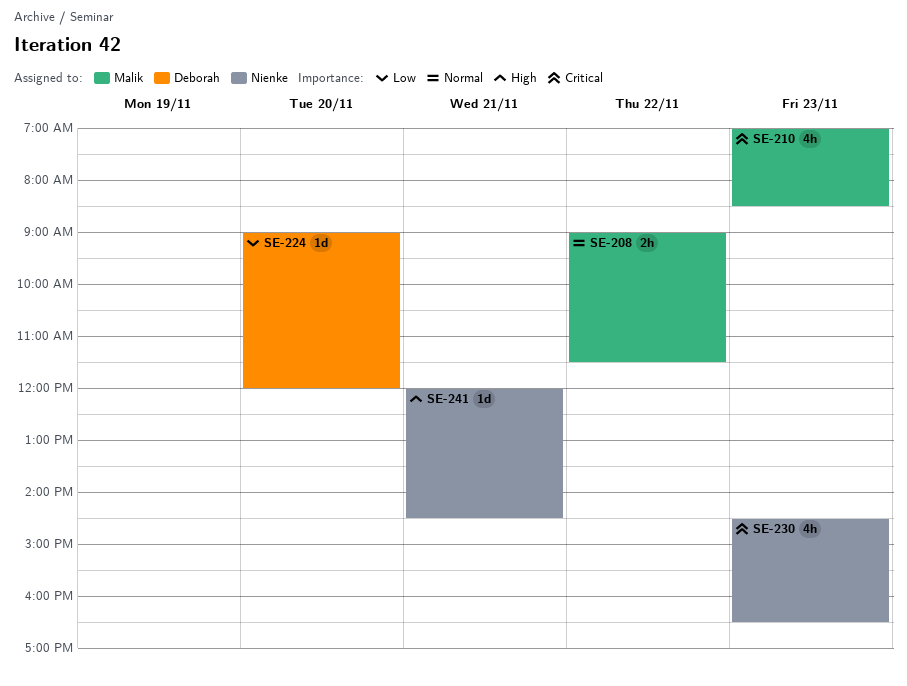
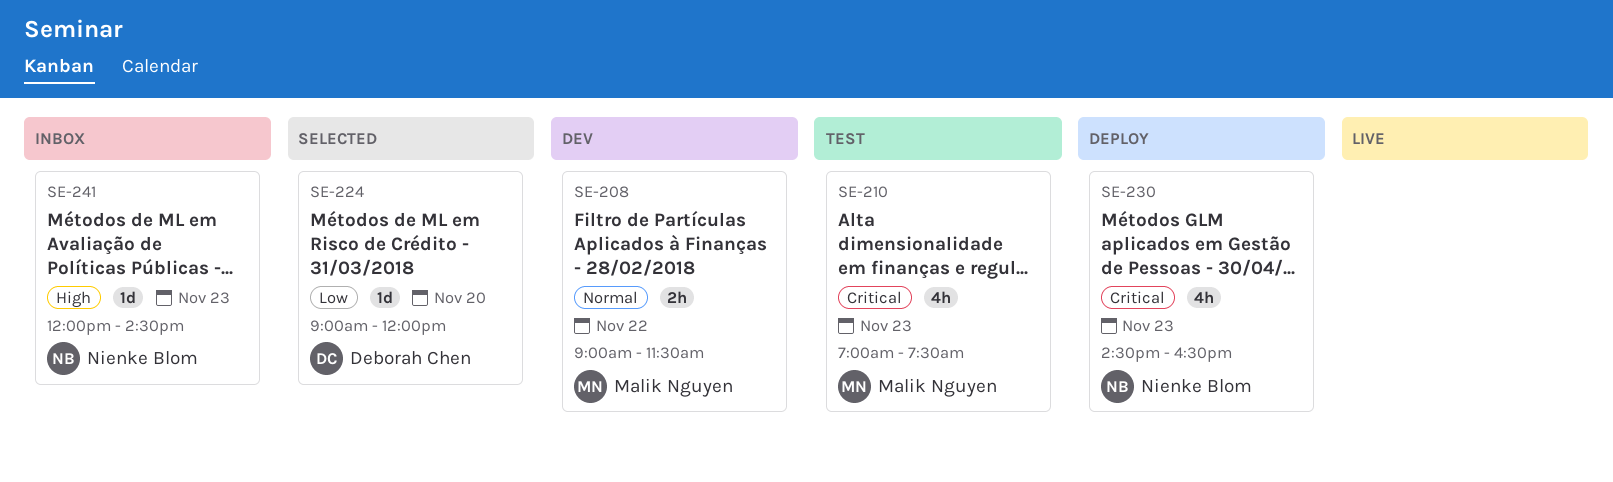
SE-210, ends: 08:30 -> 07:30
SE-241, day: Nov 21 -> Nov 23

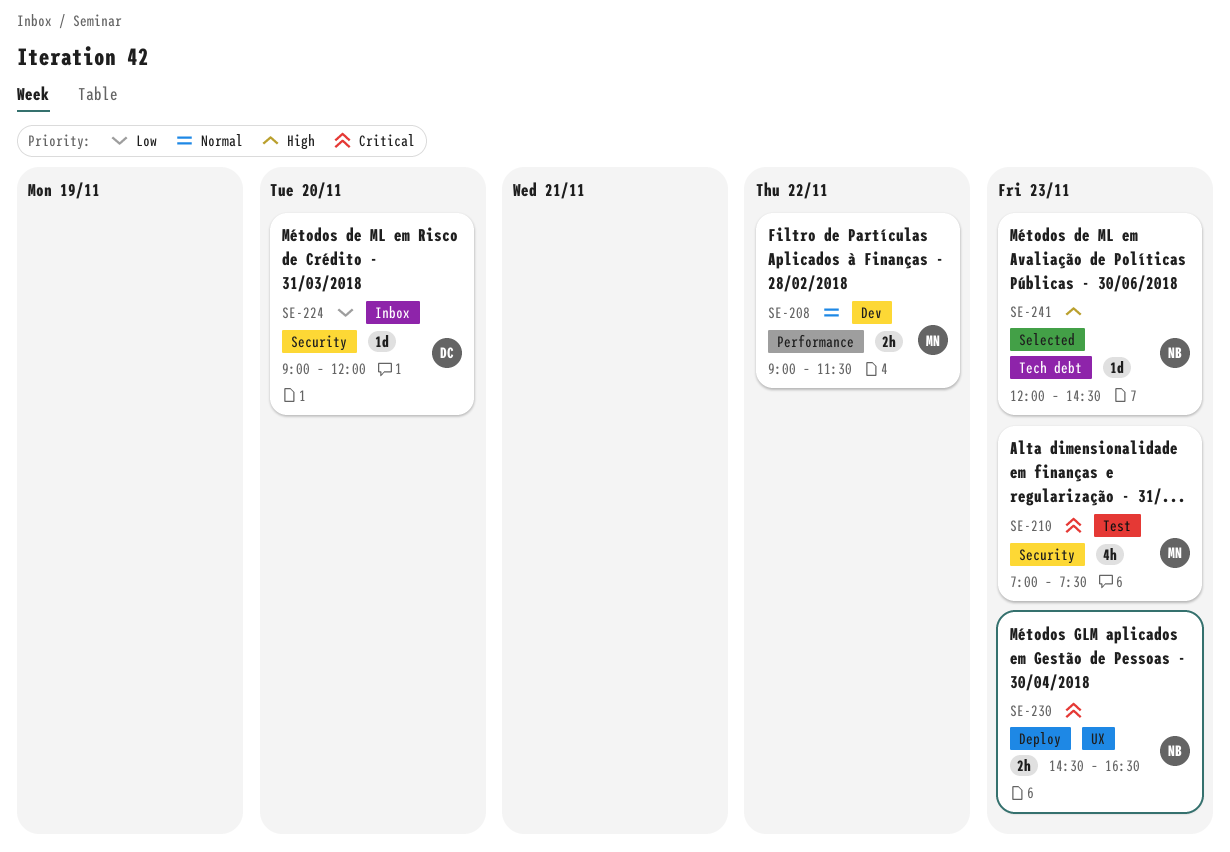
SE-224, status: Selected -> Inbox
SE-230, estimate: 4h -> 2h
SE-241, status: Inbox -> Selected

